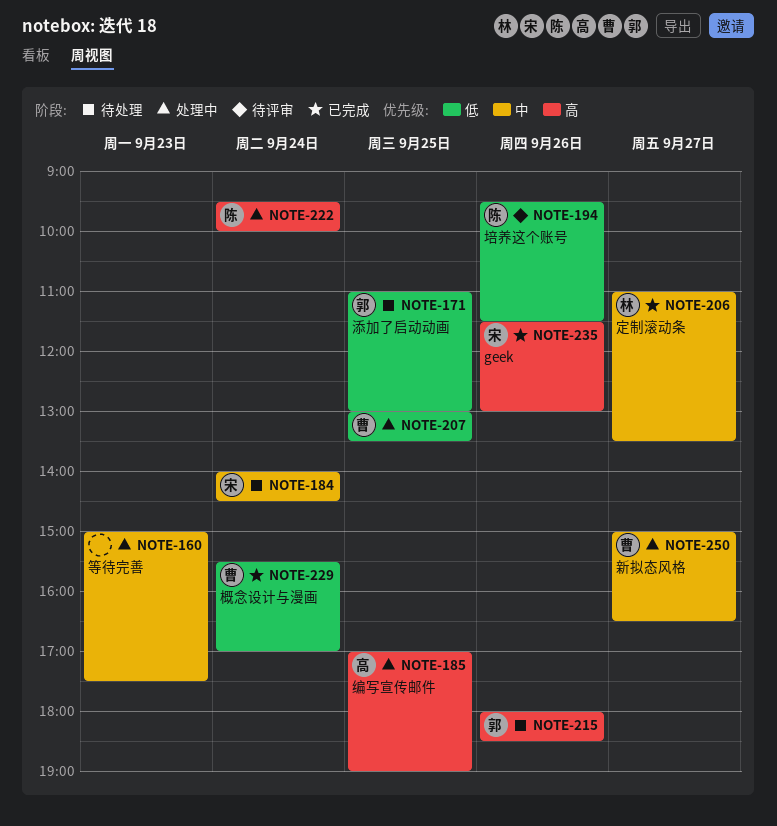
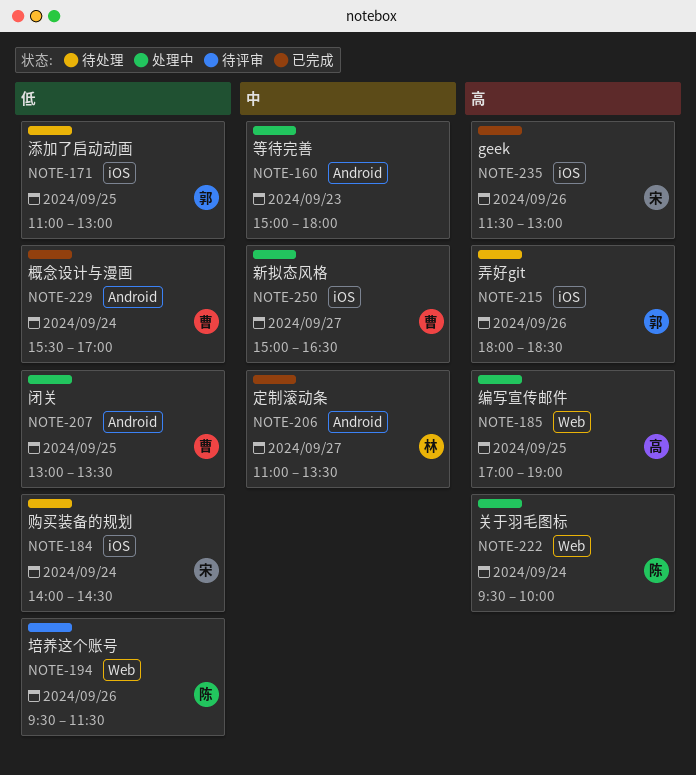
NOTE-160, ends: 17:30 -> 18:00
NOTE-184, priority: 中 -> 低

